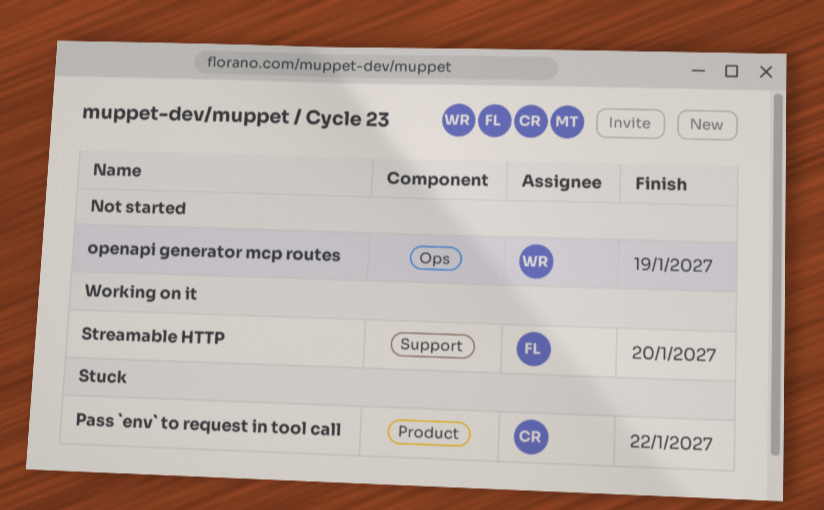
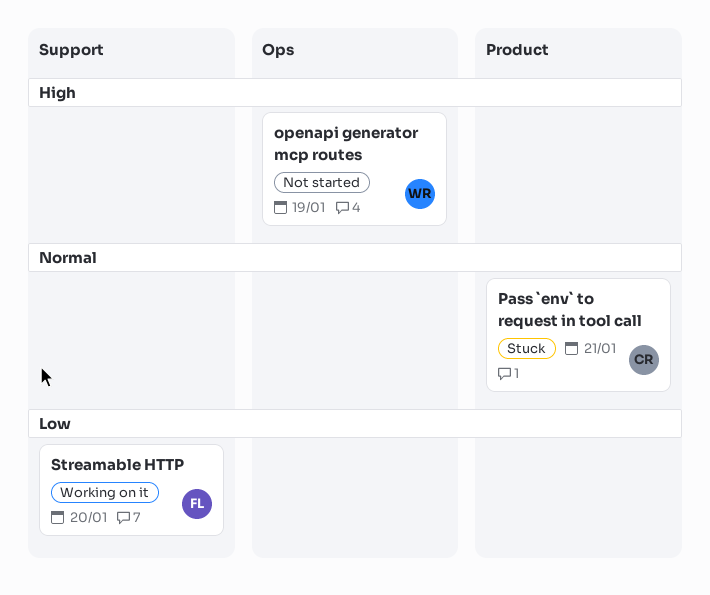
Pass `env` to request in tool call, due: Jan 22 -> Jan 21

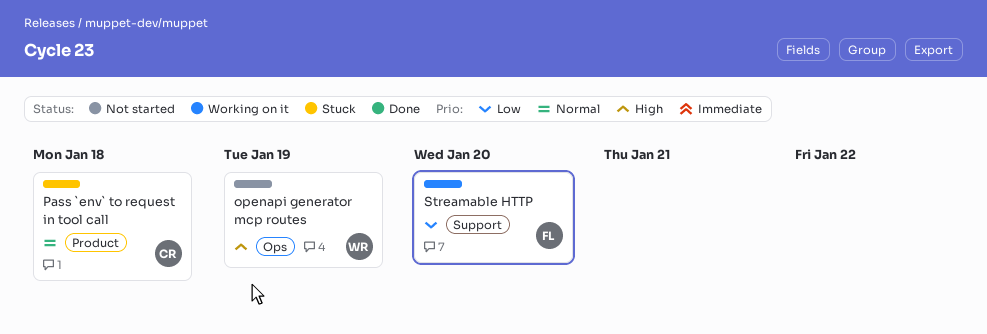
Pass `env` to request in tool call, due: Jan 21 -> Jan 18

